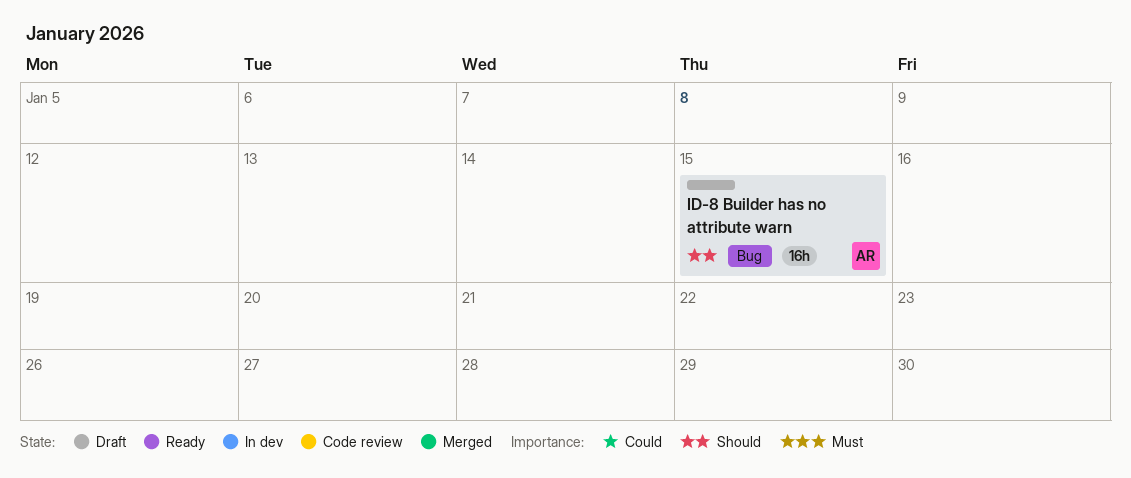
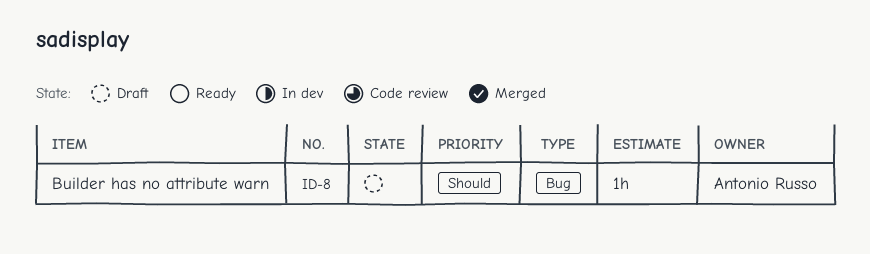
ID-8, estimate: 16h -> 1h

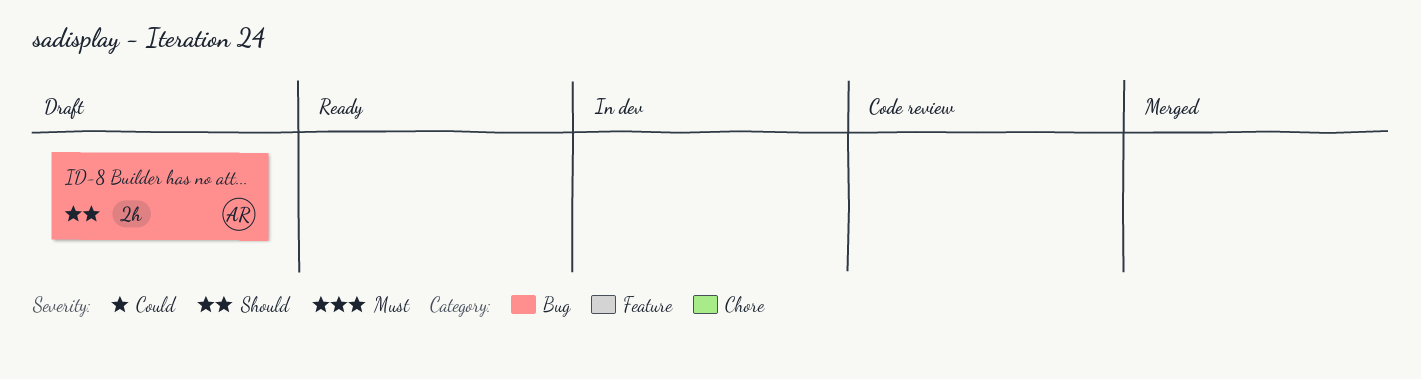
ID-8, estimate: 1h -> 2h

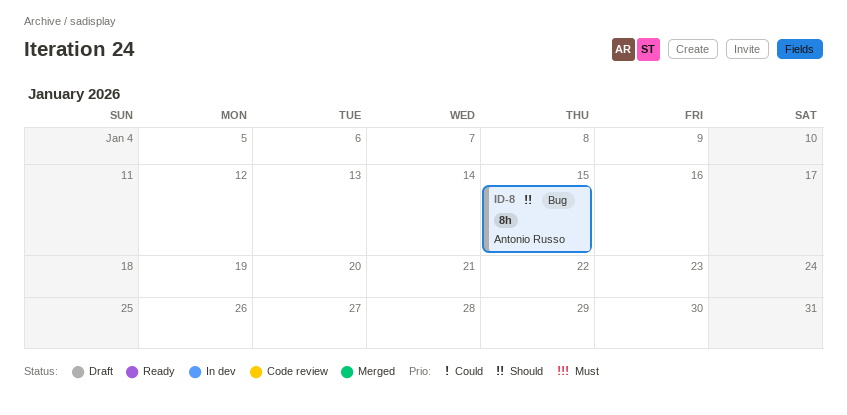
ID-8, estimate: 2h -> 8h

